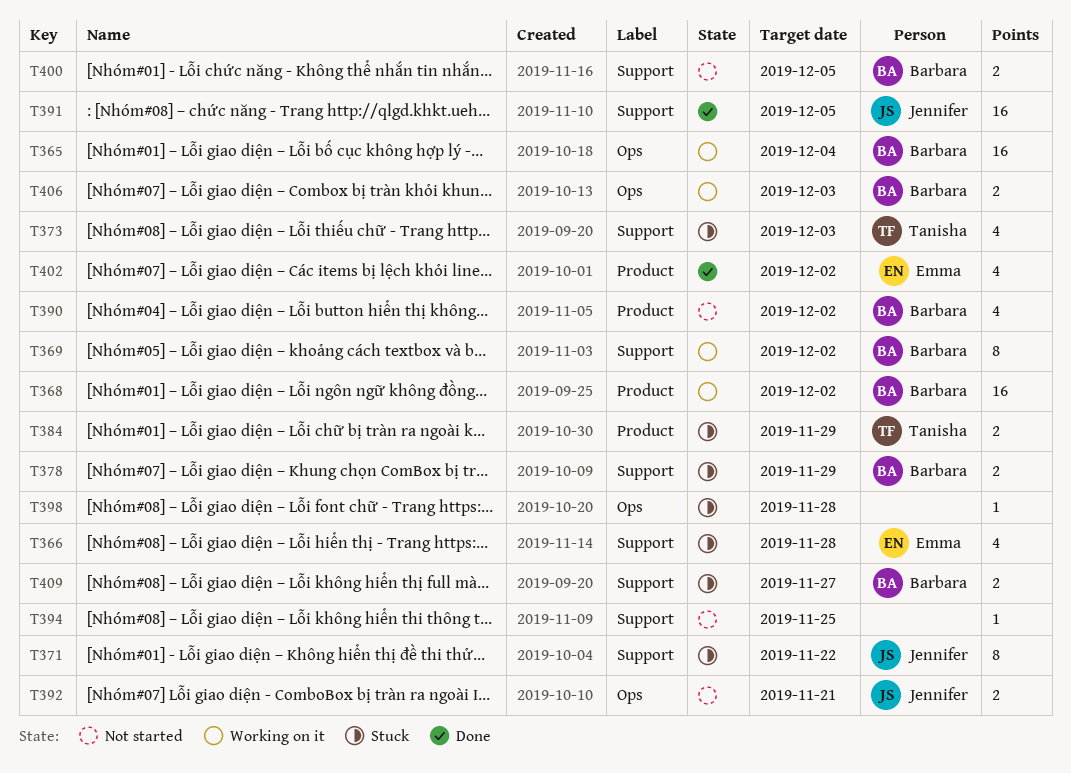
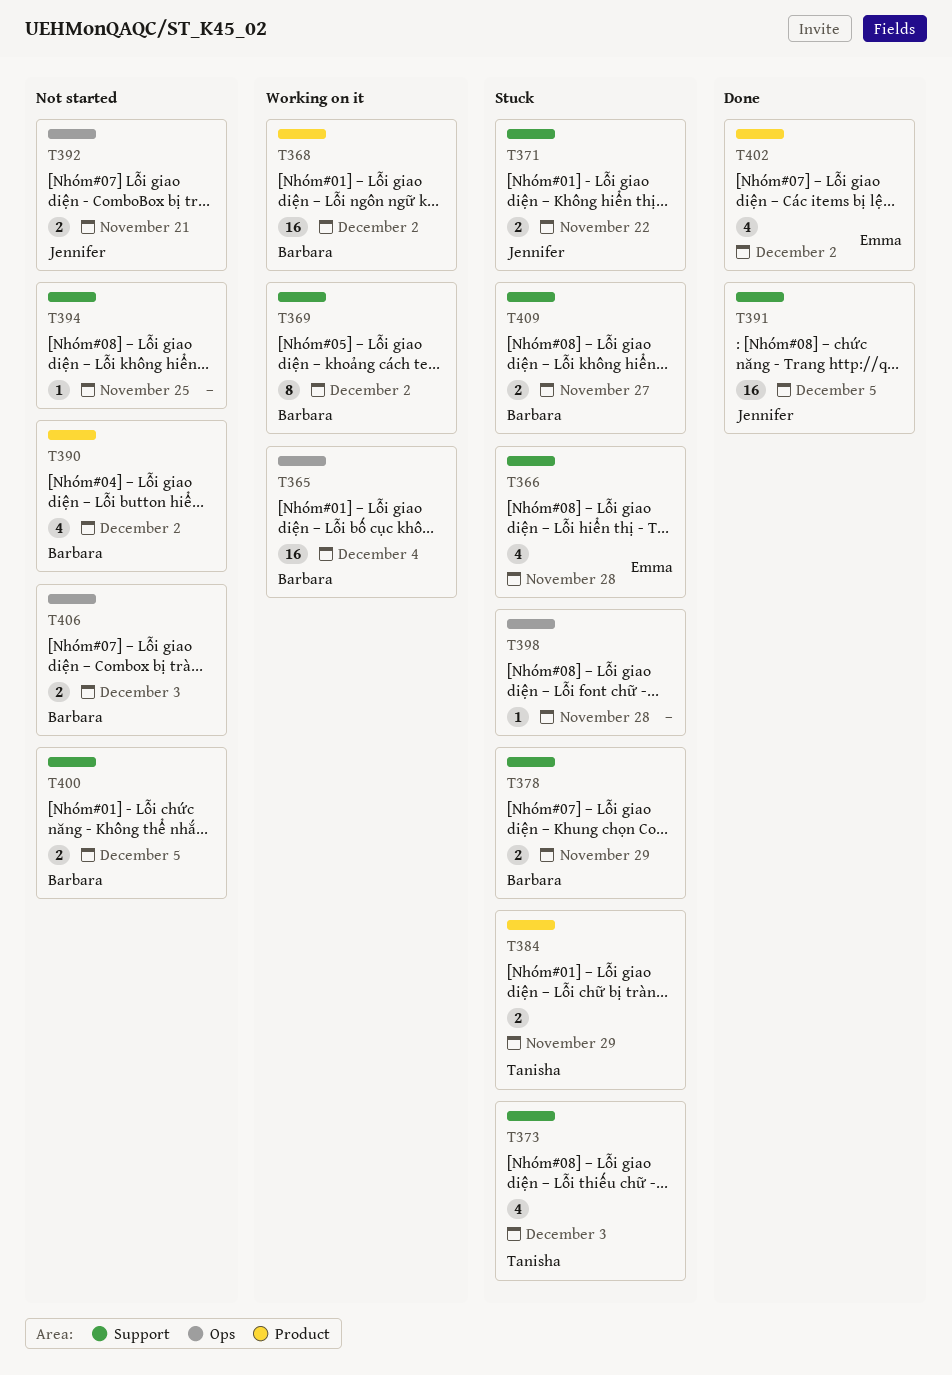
T371, estimate: 8 -> 2
T406, status: Working on it -> Not started

